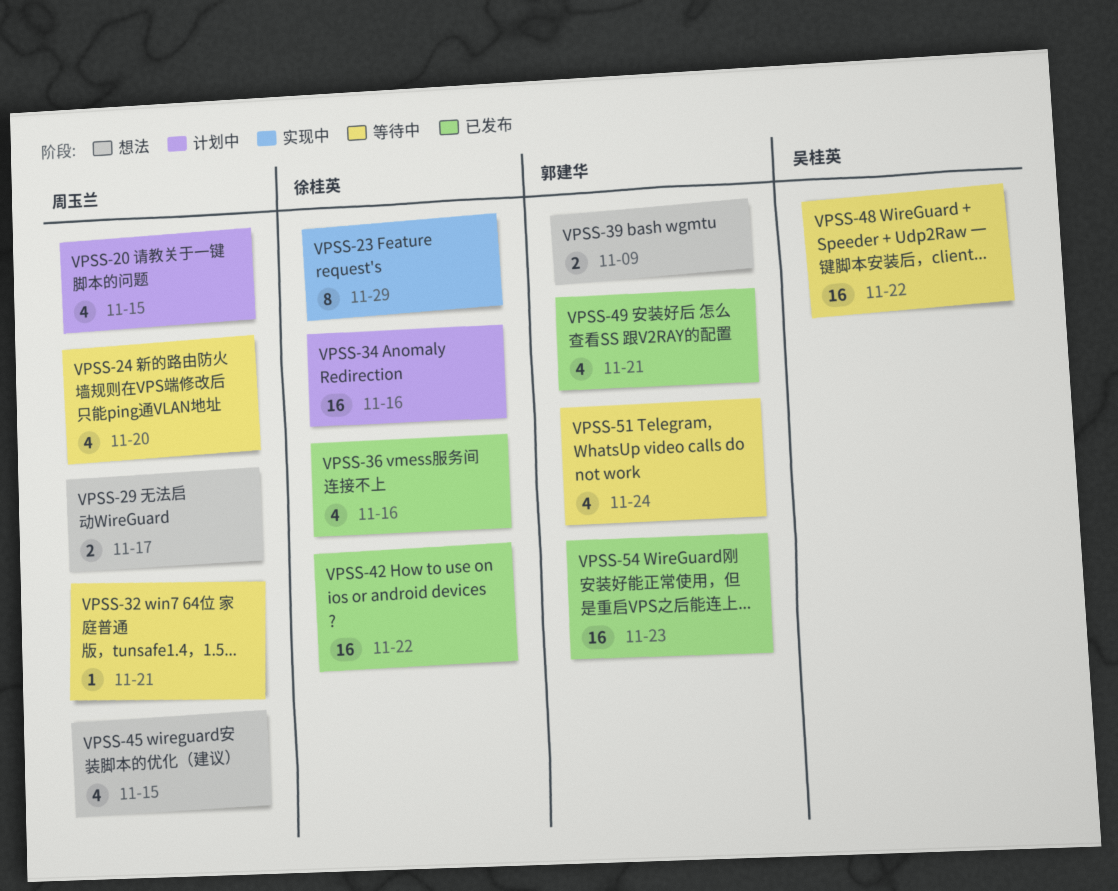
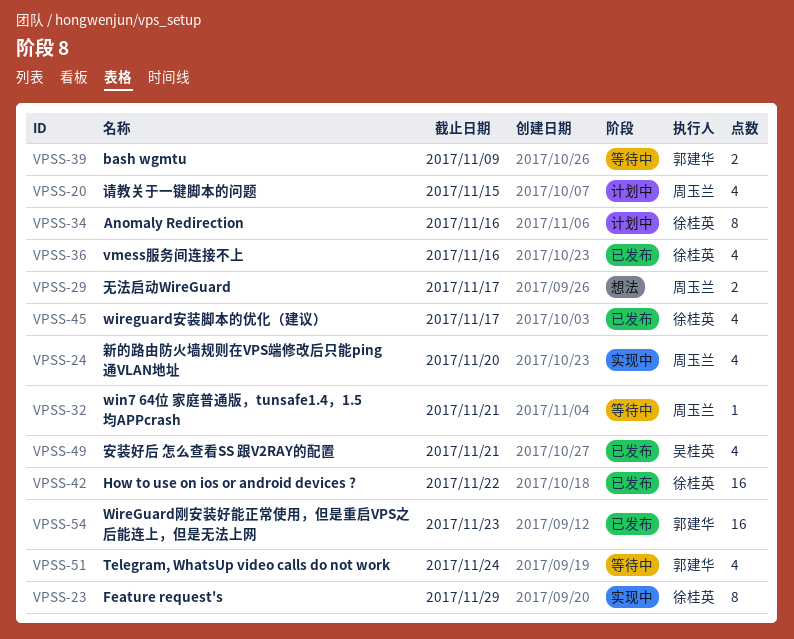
VPSS-24, status: 等待中 -> 实现中
VPSS-34, estimate: 16 -> 8
VPSS-39, status: 想法 -> 等待中
VPSS-45, status: 想法 -> 已发布
VPSS-45, owner: 周玉兰 -> 徐桂英
VPSS-45, due: Nov 15 -> Nov 17
VPSS-48: present -> none
VPSS-49, owner: 郭建华 -> 吴桂英

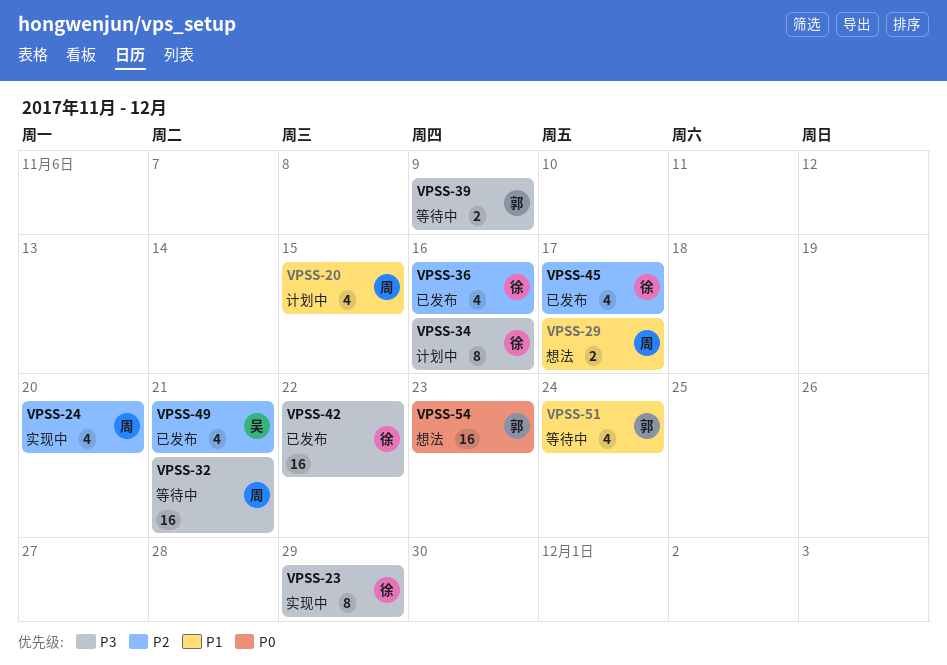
VPSS-32, estimate: 1 -> 16
VPSS-54, status: 已发布 -> 想法

